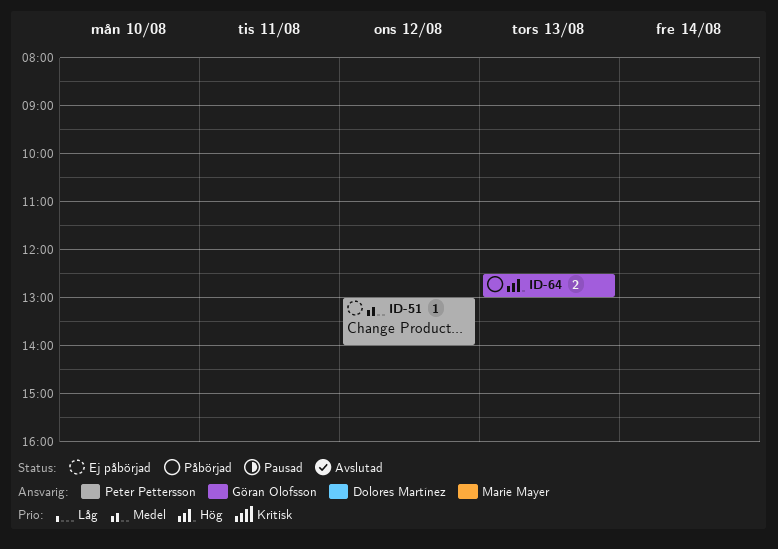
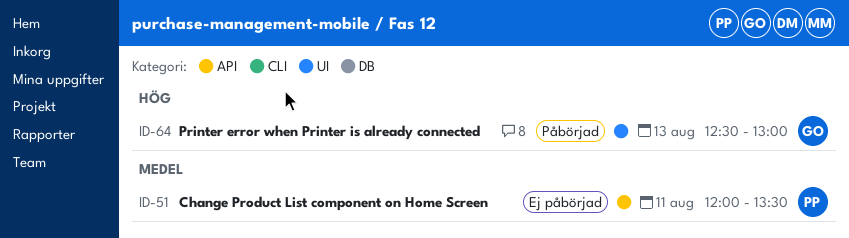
ID-51, day: Aug 12 -> Aug 11
ID-51, begins: 13:00 -> 12:00
ID-51, ends: 14:00 -> 13:30

